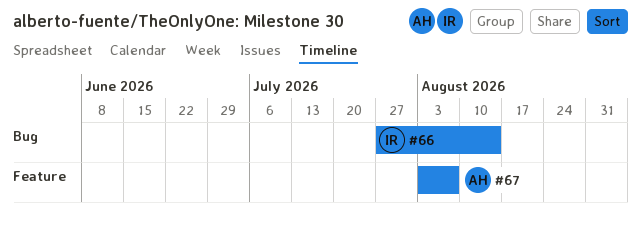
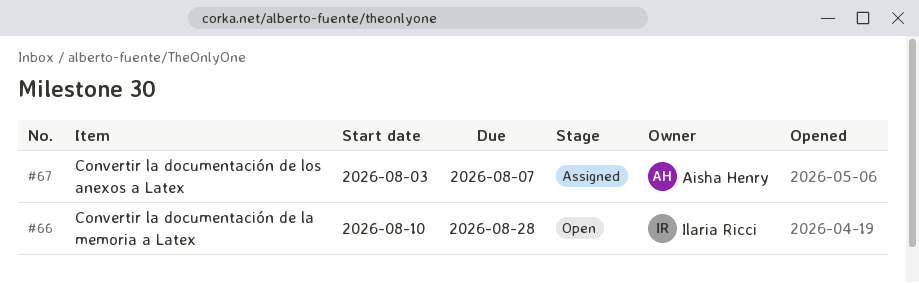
#66, start: Jul 27 -> Aug 10
#66, due: Aug 14 -> Aug 28

